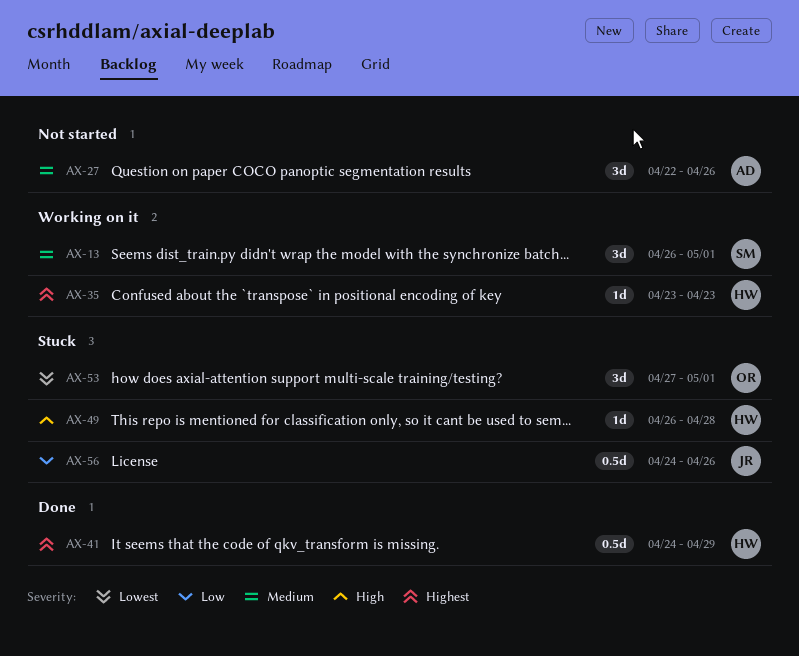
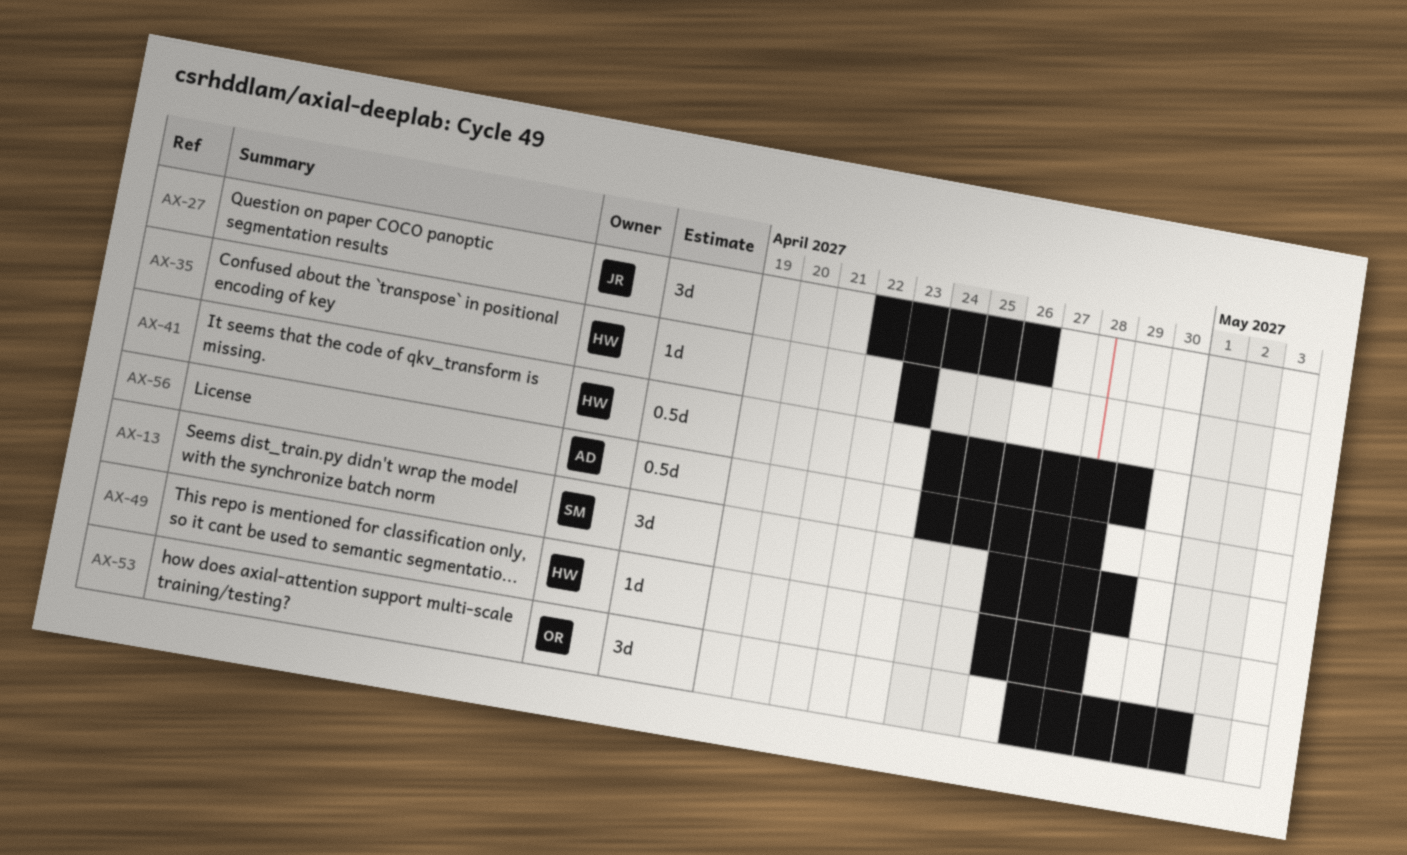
AX-13, due: May 1 -> Apr 29
AX-27, owner: AD -> JR
AX-56, owner: JR -> AD
AX-56, due: Apr 26 -> Apr 28

